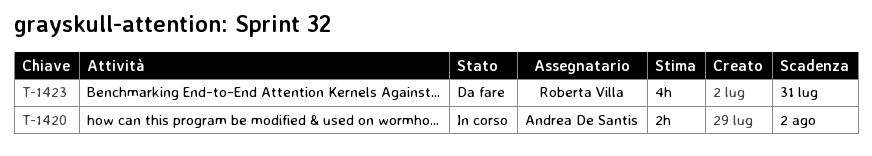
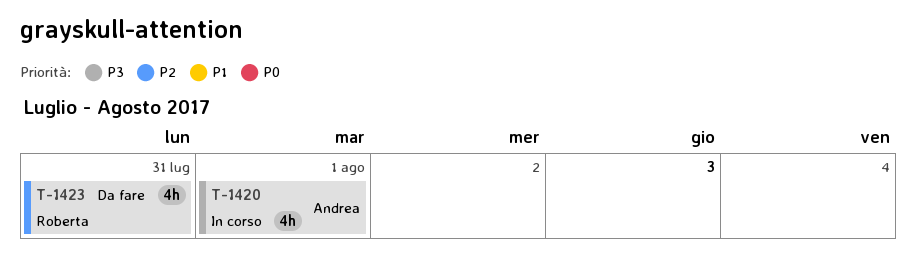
T-1420, estimate: 2h -> 4h
T-1420, due: Aug 2 -> Aug 1

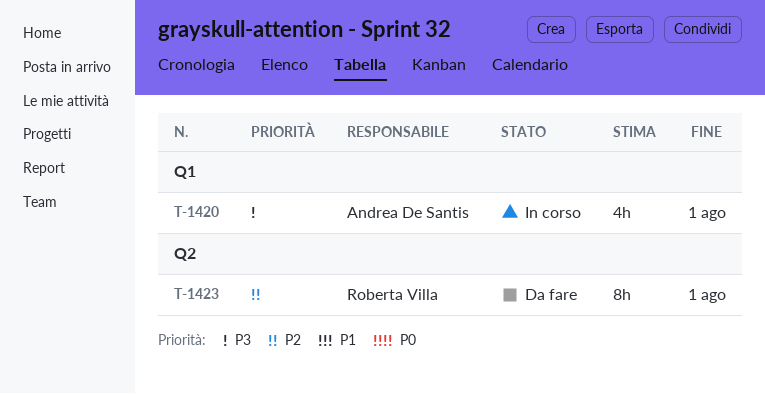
T-1423, estimate: 4h -> 8h
T-1423, due: Jul 31 -> Aug 1

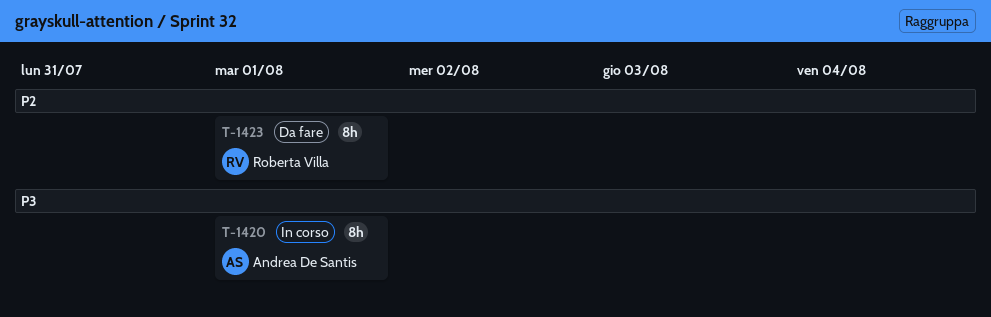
T-1420, estimate: 4h -> 8h

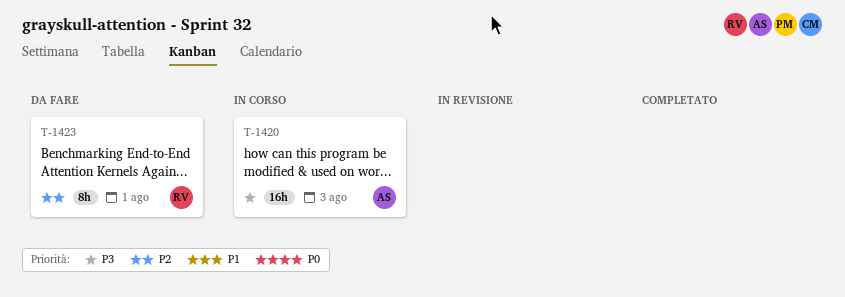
T-1420, estimate: 8h -> 16h
T-1420, due: Aug 1 -> Aug 3

